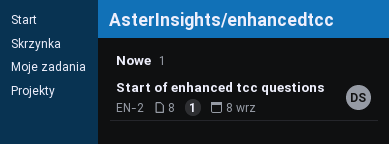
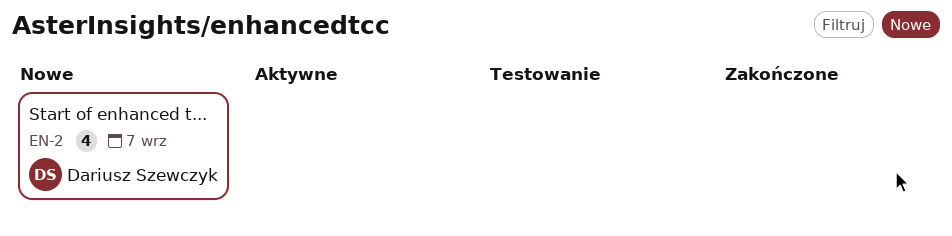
EN-2, estimate: 1 -> 4
EN-2, due: Sep 8 -> Sep 7

